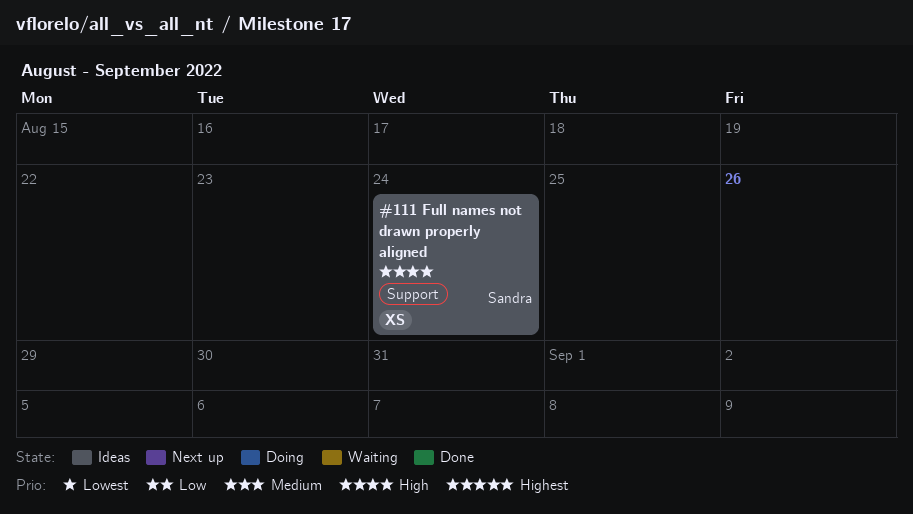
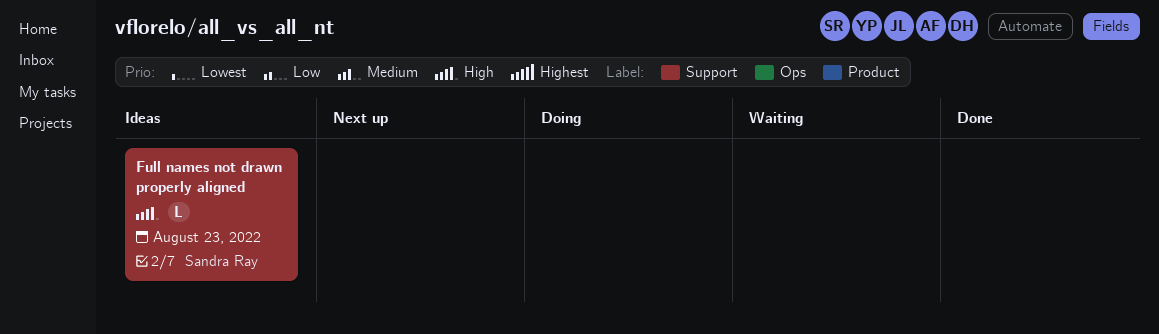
Full names not drawn properly aligned, estimate: XS -> L
Full names not drawn properly aligned, due: Aug 24 -> Aug 23

